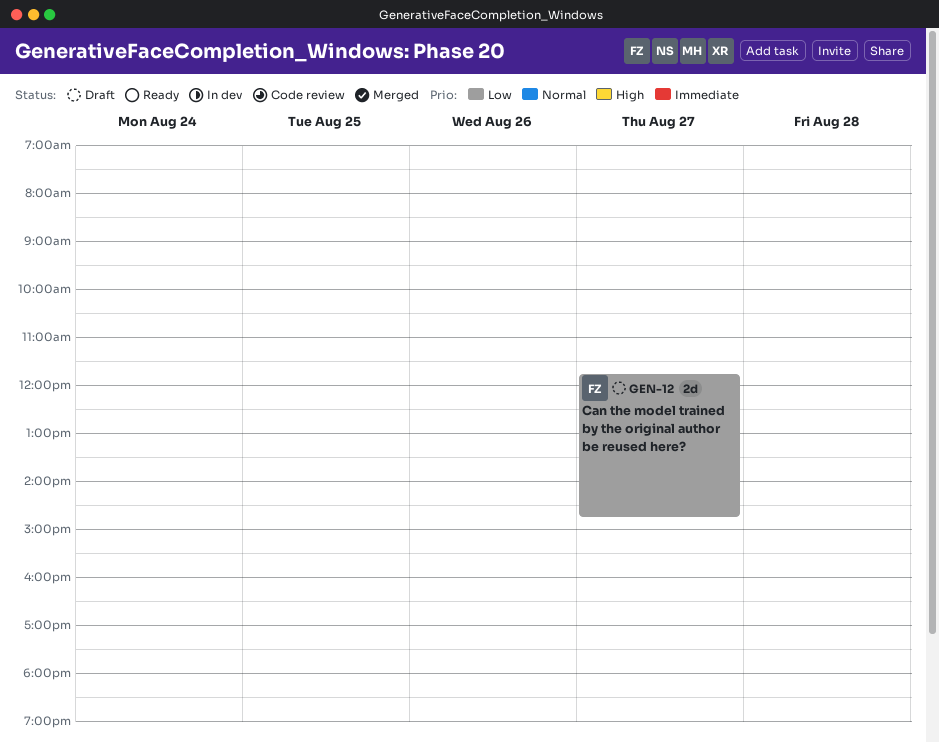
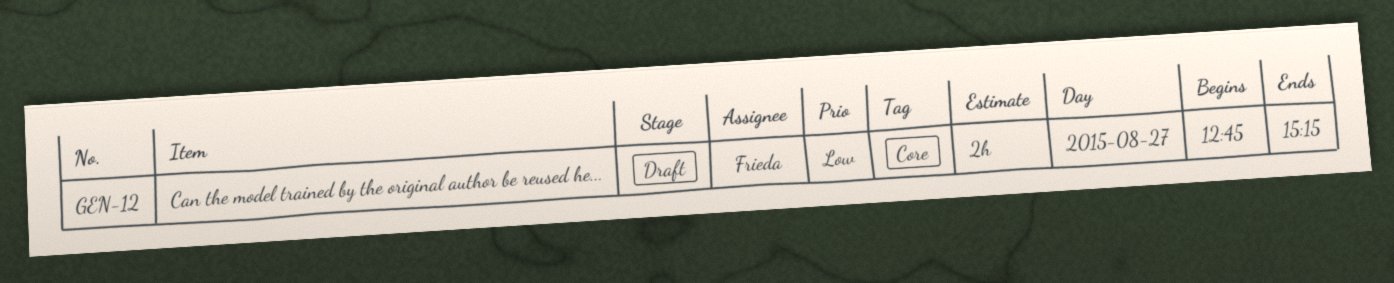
GEN-12, estimate: 2d -> 2h
GEN-12, begins: 11:45 -> 12:45
GEN-12, ends: 14:45 -> 15:15

